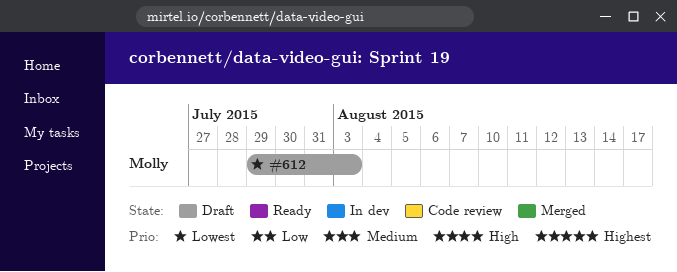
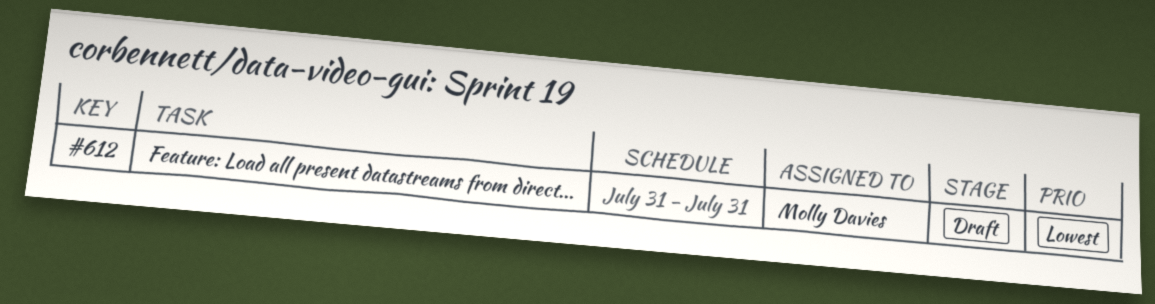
#612, start: Jul 29 -> Jul 31
#612, due: Aug 3 -> Jul 31

